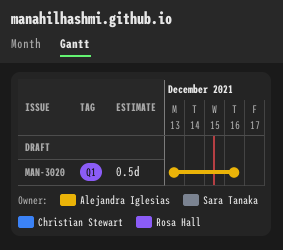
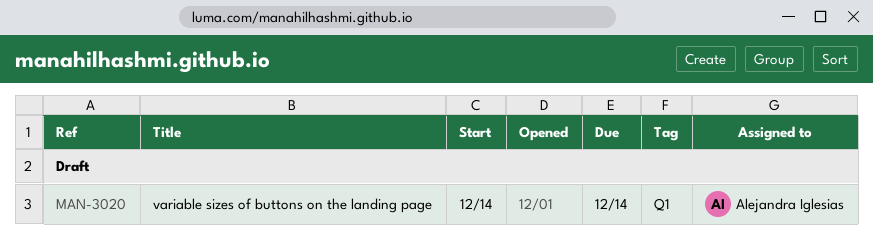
MAN-3020, start: Dec 13 -> Dec 14
MAN-3020, due: Dec 16 -> Dec 14

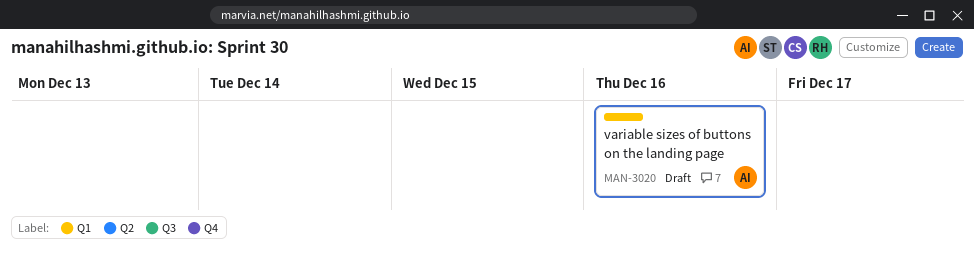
MAN-3020, due: Dec 14 -> Dec 16

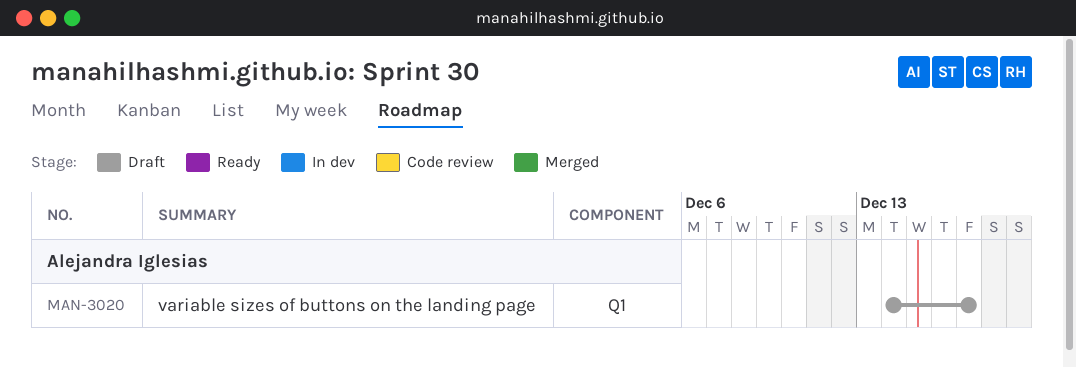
MAN-3020, due: Dec 16 -> Dec 17

